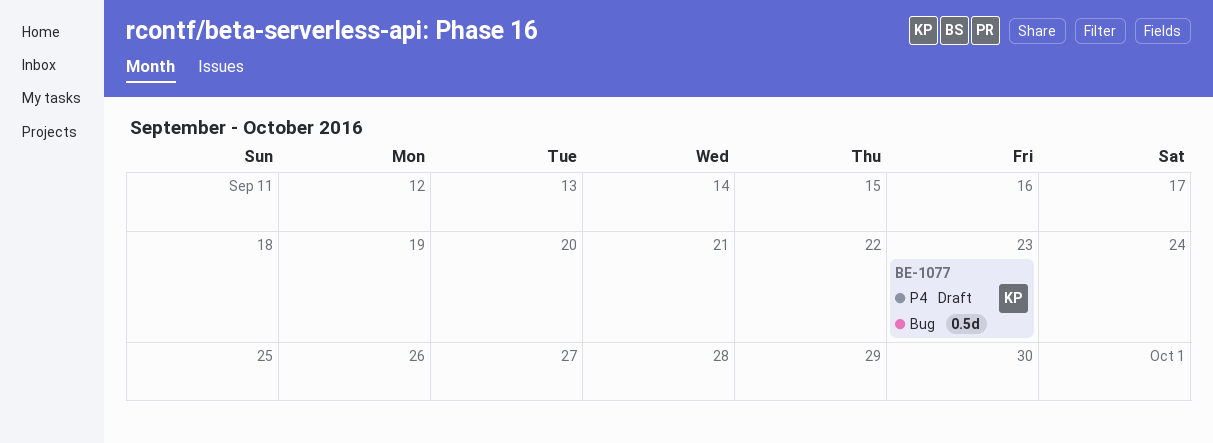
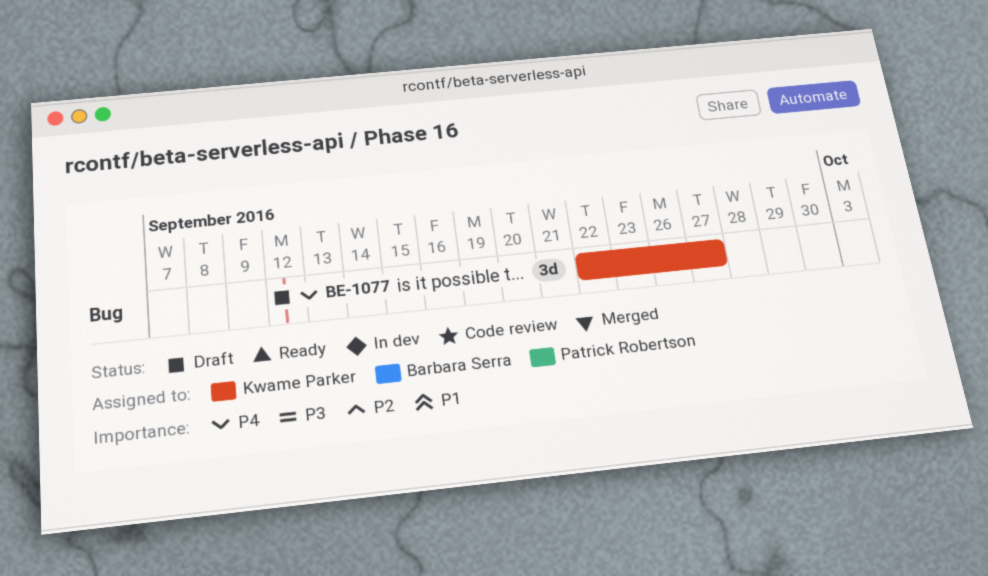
BE-1077, estimate: 0.5d -> 3d
BE-1077, due: Sep 23 -> Sep 27

